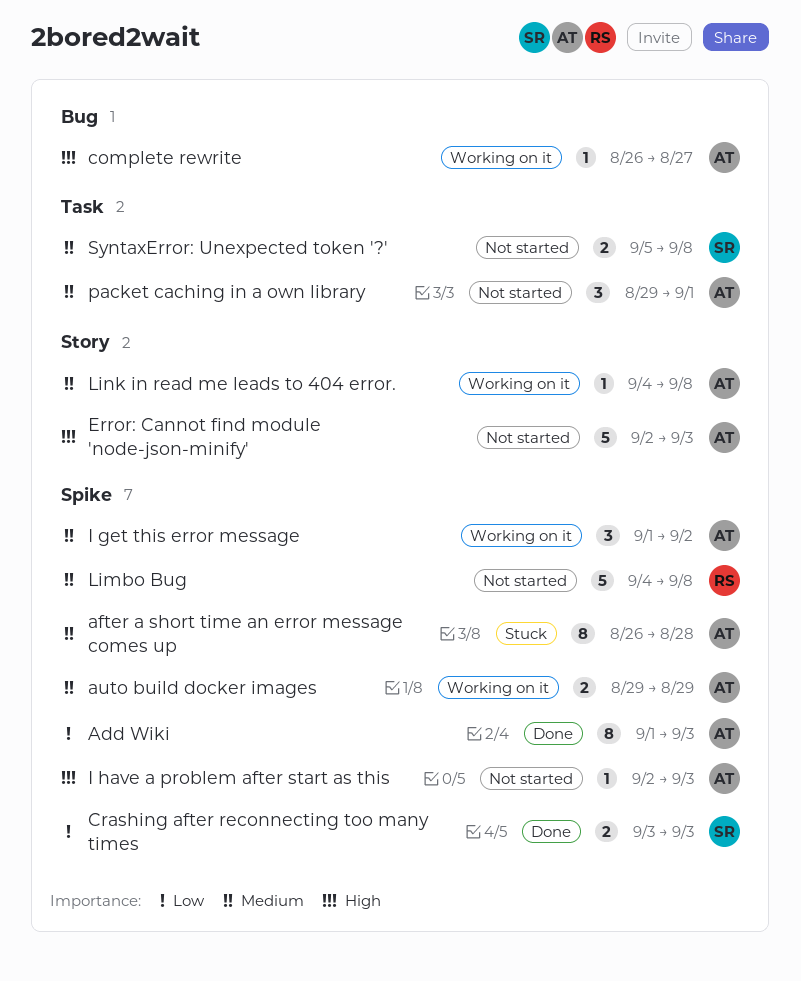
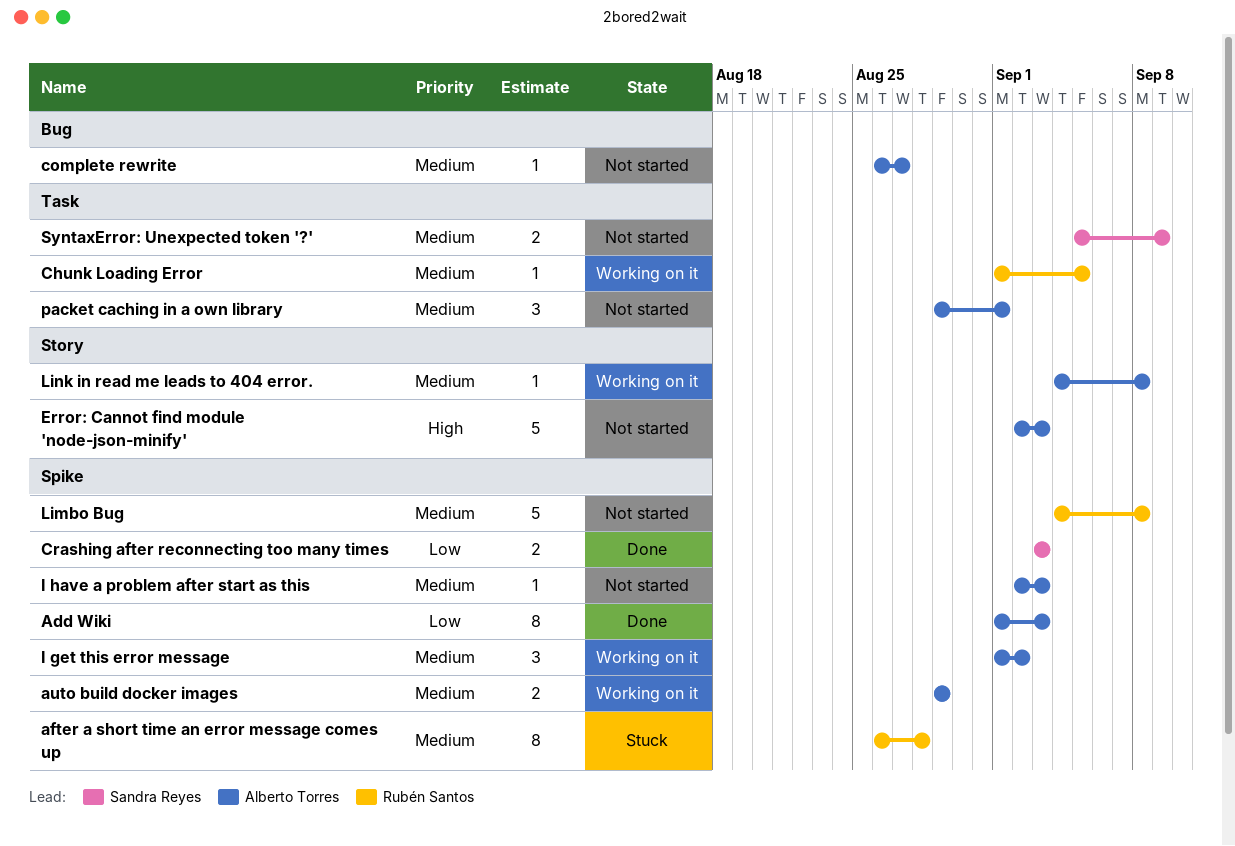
after a short time an error message comes up, owner: Alberto Torres -> Rubén Santos
Chunk Loading Error: none -> present
complete rewrite, status: Working on it -> Not started
complete rewrite, priority: High -> Medium
I have a problem after start as this, priority: High -> Medium
SyntaxError: Unexpected token '?', due: Sep 8 -> Sep 9

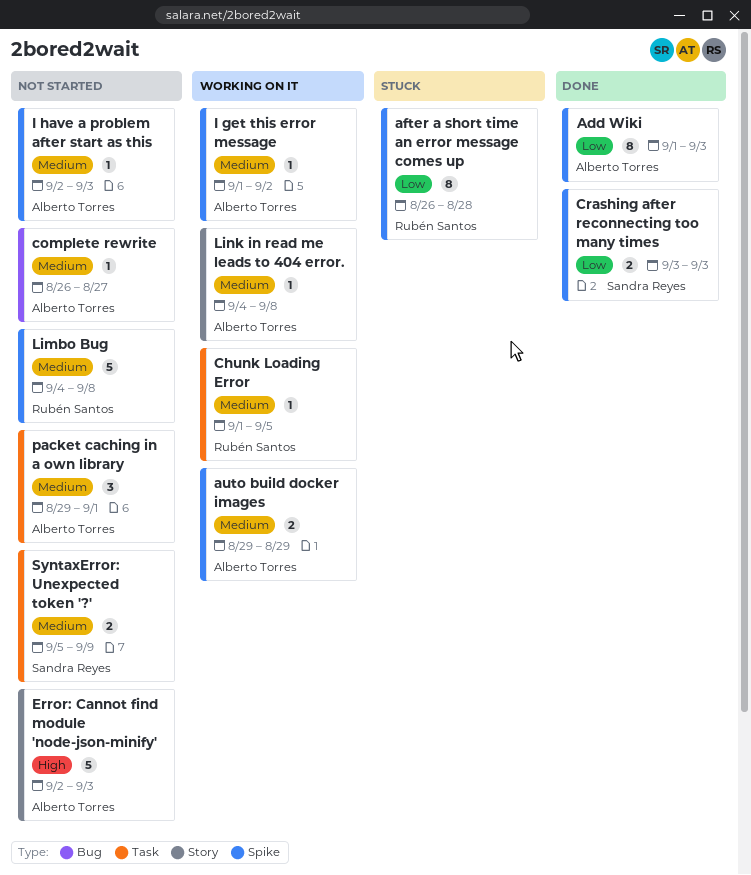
after a short time an error message comes up, priority: Medium -> Low
I get this error message, estimate: 3 -> 1

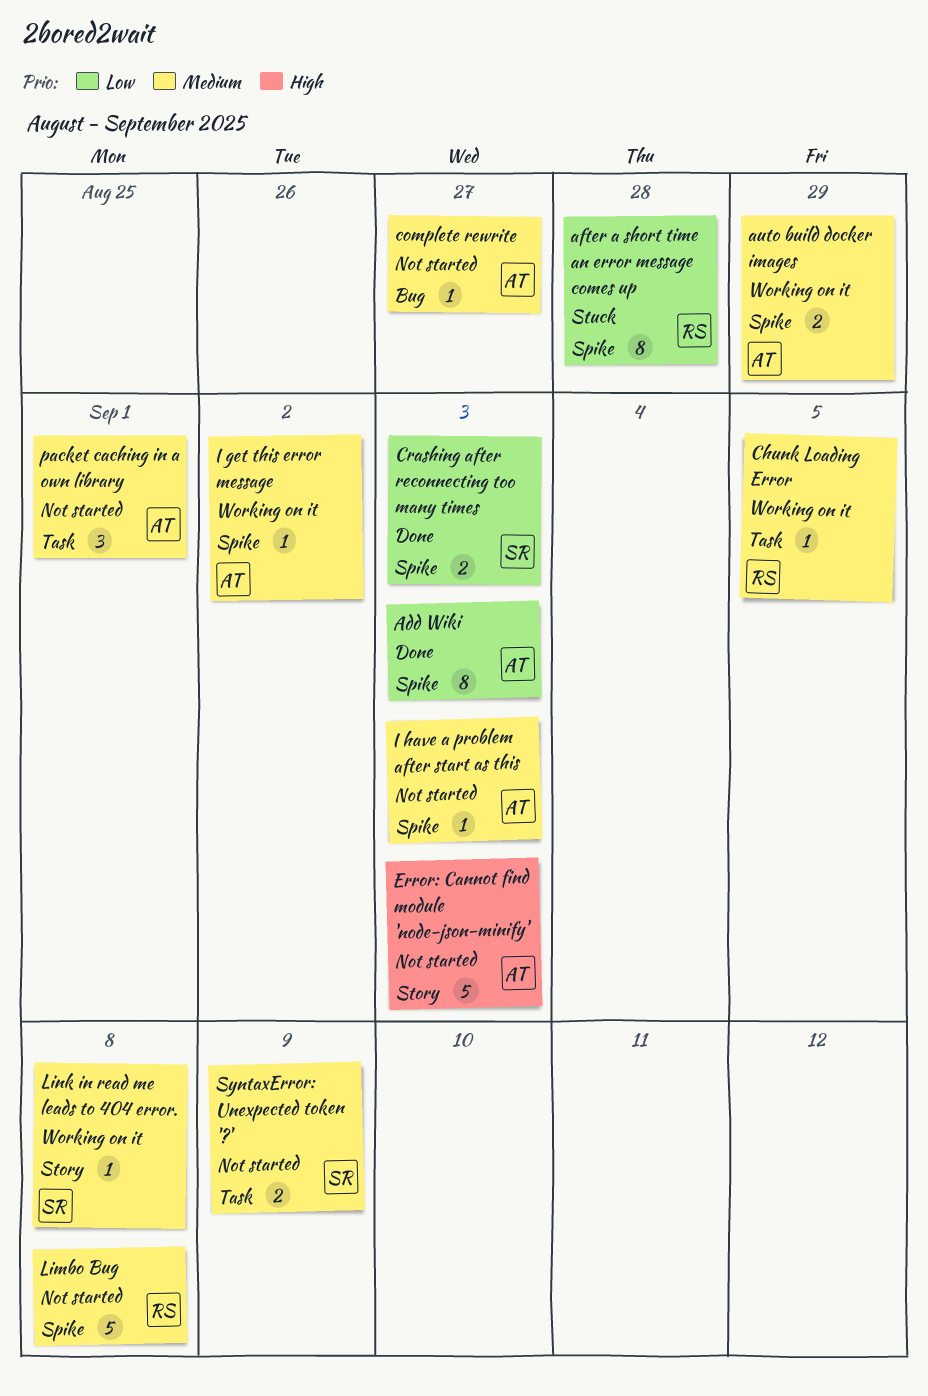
Link in read me leads to 404 error., owner: Alberto Torres -> Sandra Reyes

